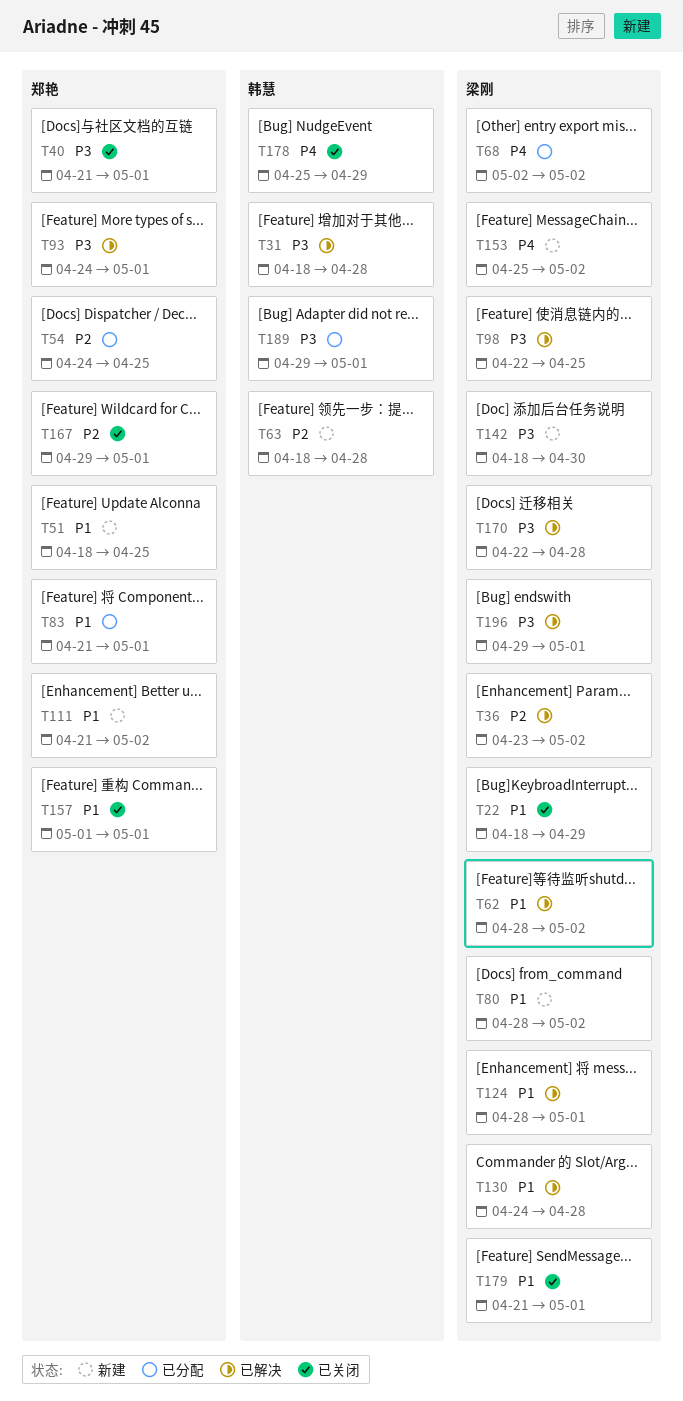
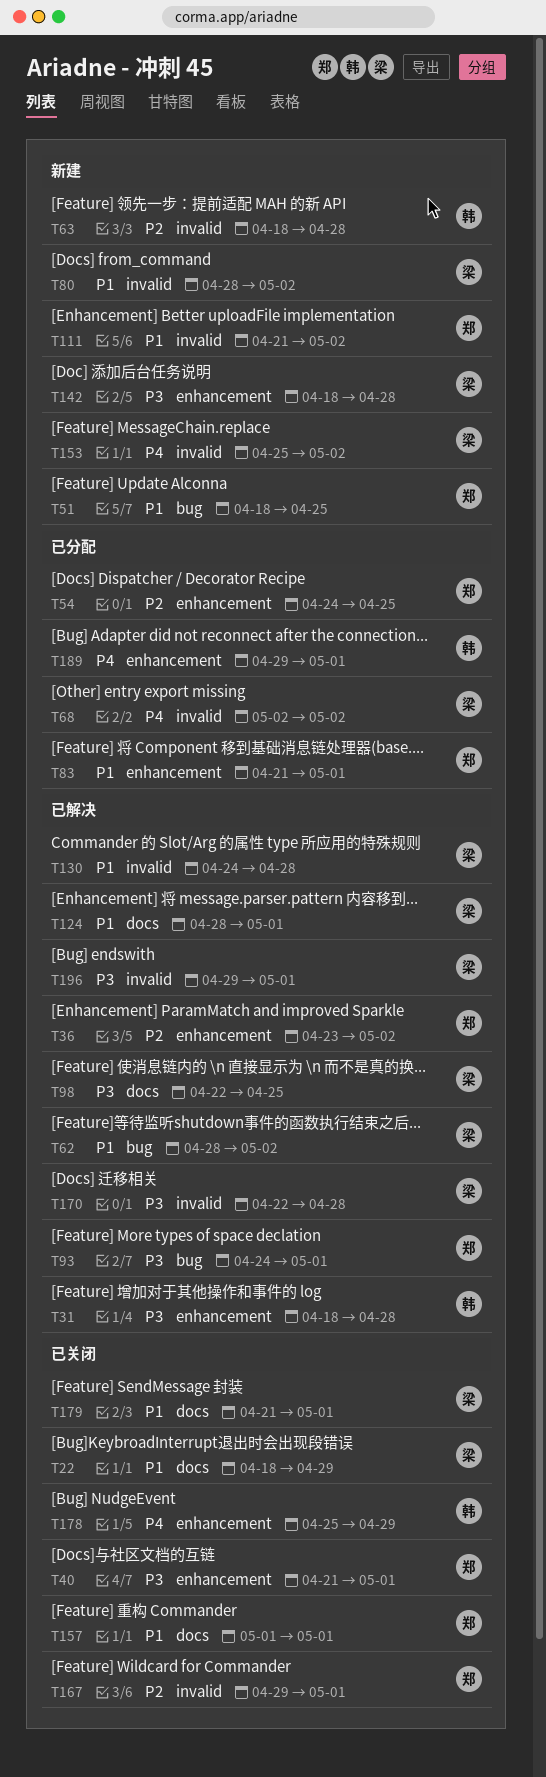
T36, owner: 梁刚 -> 郑艳
T142, due: Apr 30 -> Apr 28
T189, priority: P3 -> P4

